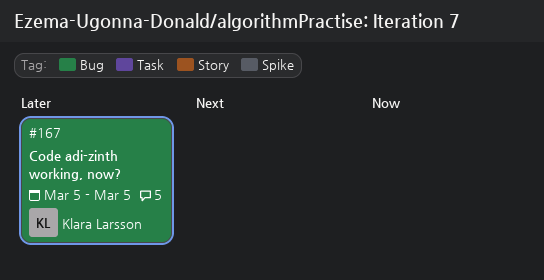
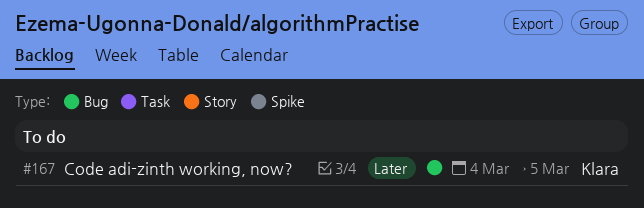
#167, start: Mar 5 -> Mar 4

